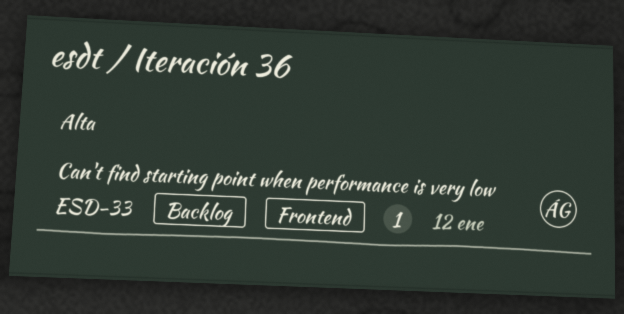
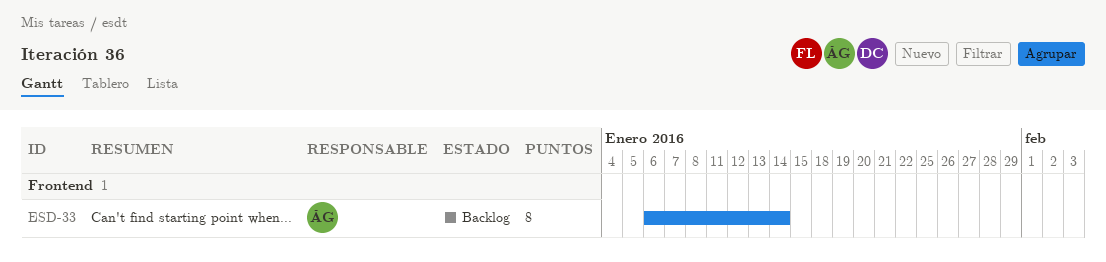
ESD-33, estimate: 1 -> 8
ESD-33, due: Jan 12 -> Jan 14

